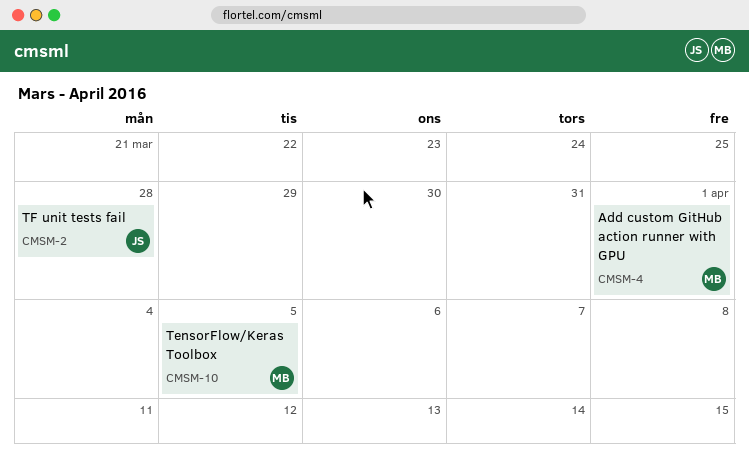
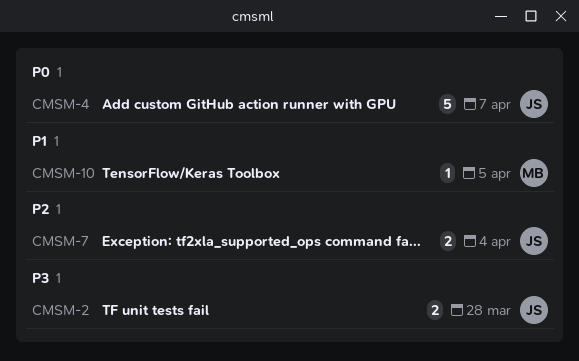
CMSM-4, owner: MB -> JS
CMSM-4, due: Apr 1 -> Apr 7
CMSM-7: none -> present

